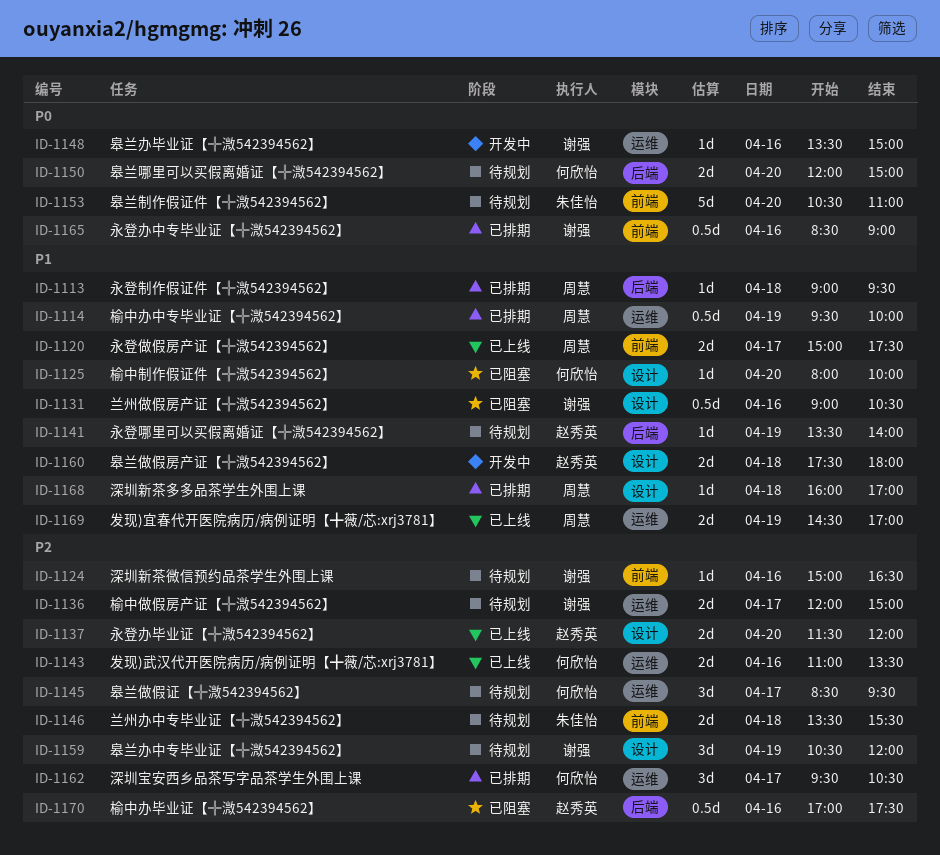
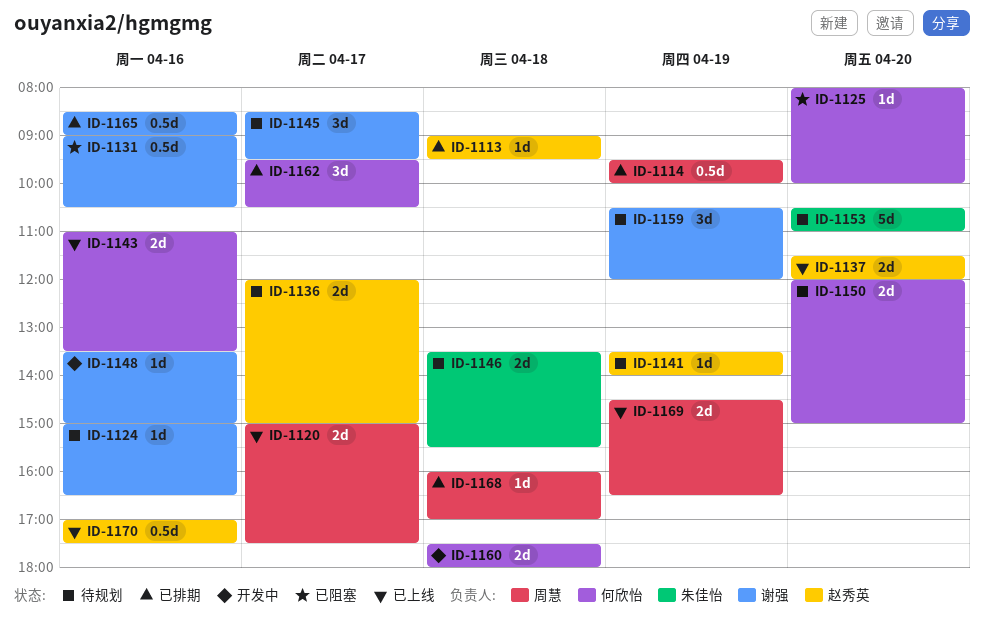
ID-1113, owner: 周慧 -> 赵秀英
ID-1136, owner: 谢强 -> 赵秀英
ID-1145, owner: 何欣怡 -> 谢强
ID-1160, owner: 赵秀英 -> 何欣怡
ID-1169, ends: 17:00 -> 16:30
ID-1170, status: 已阻塞 -> 已上线

